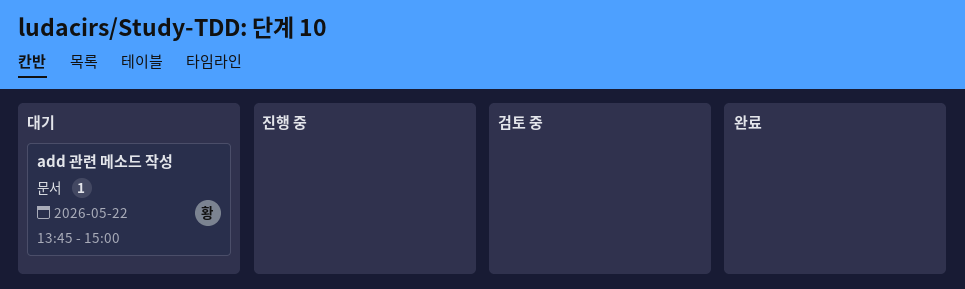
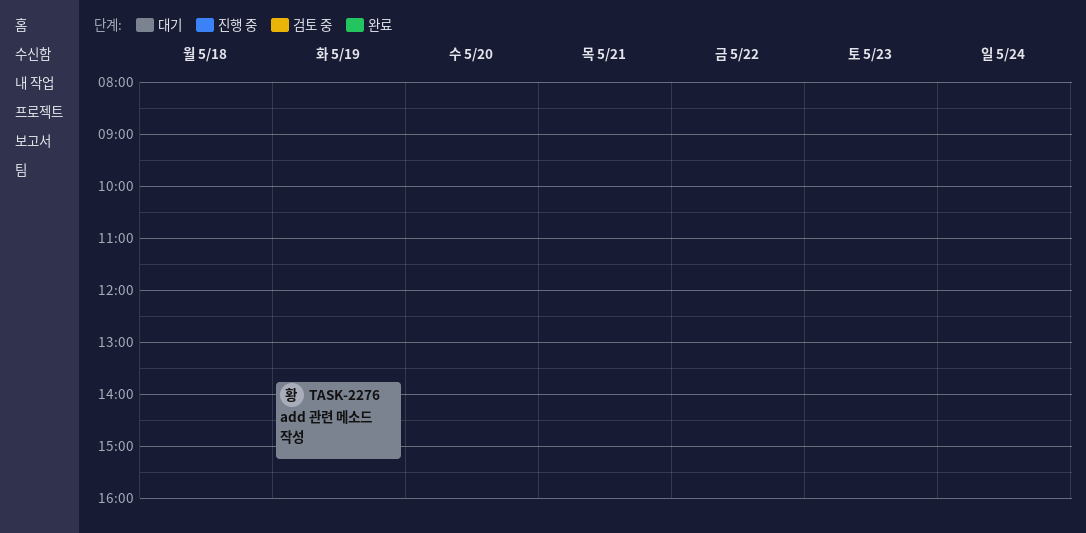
add 관련 메소드 작성, day: May 22 -> May 19
add 관련 메소드 작성, ends: 15:00 -> 15:15

